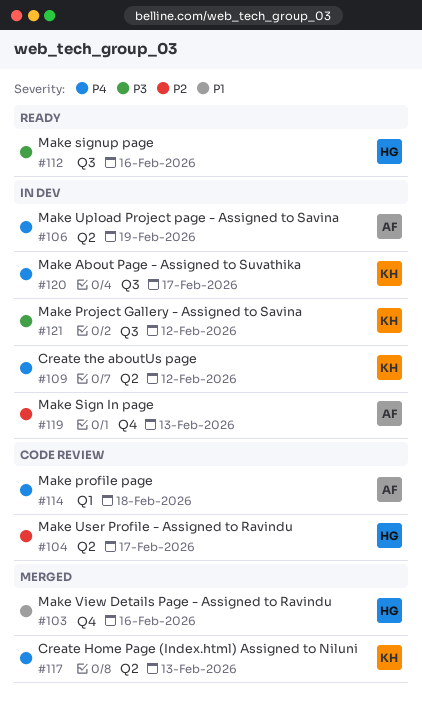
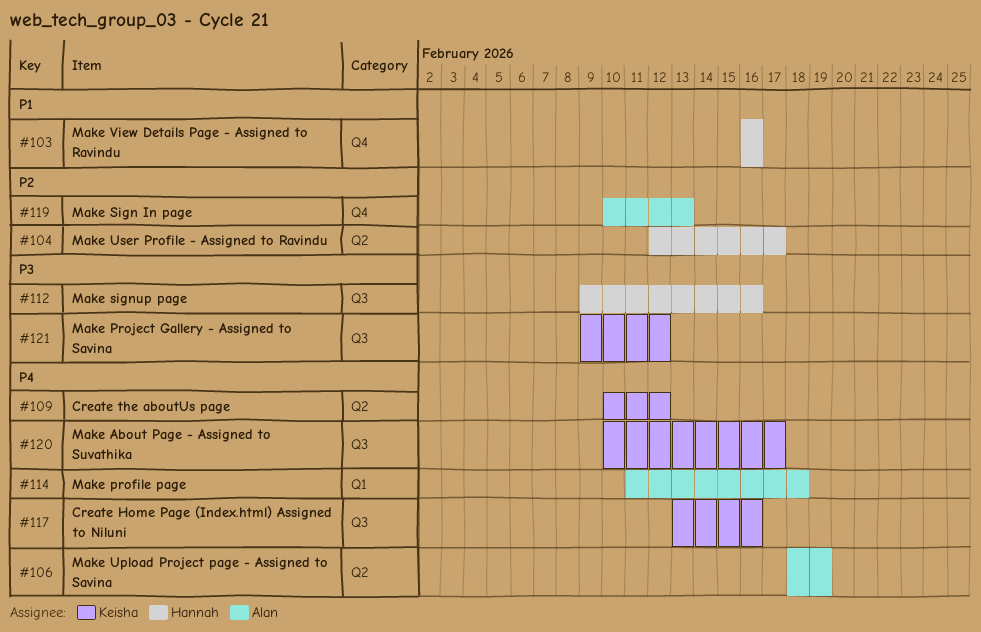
#117, label: Q2 -> Q3
#117, due: Feb 13 -> Feb 16

